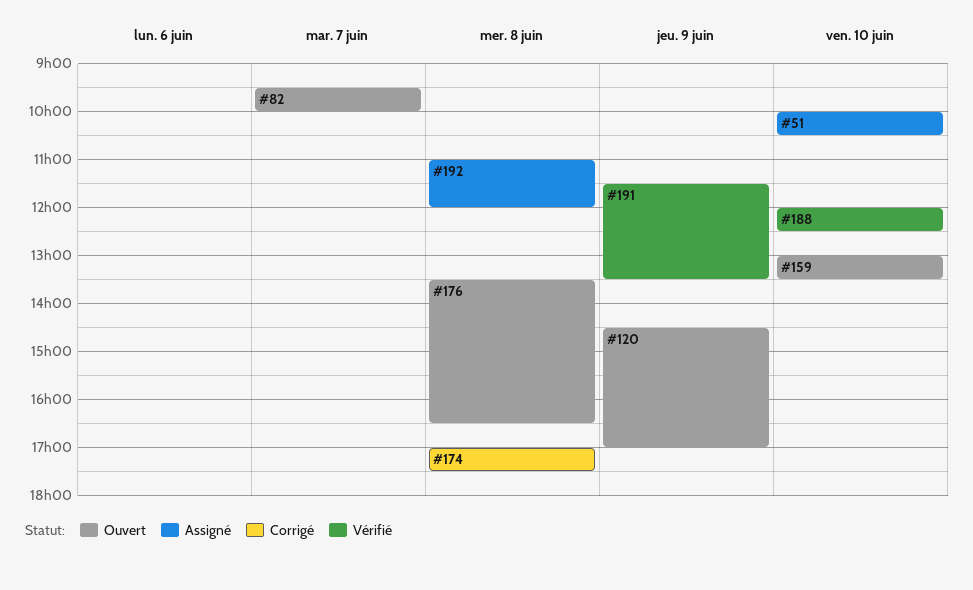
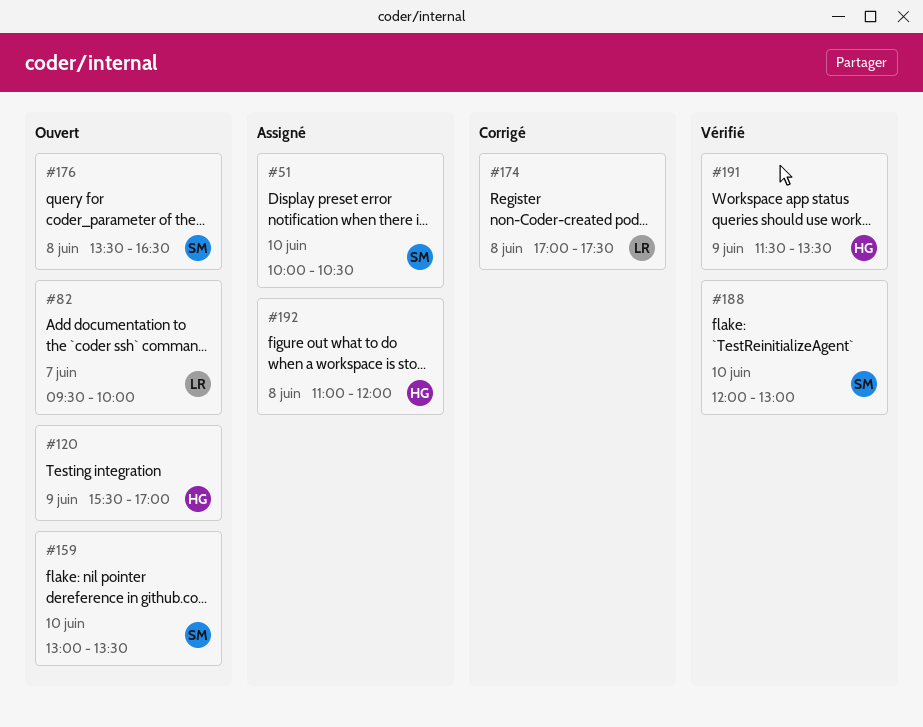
#120, begins: 14:30 -> 15:30
#188, ends: 12:30 -> 13:00

